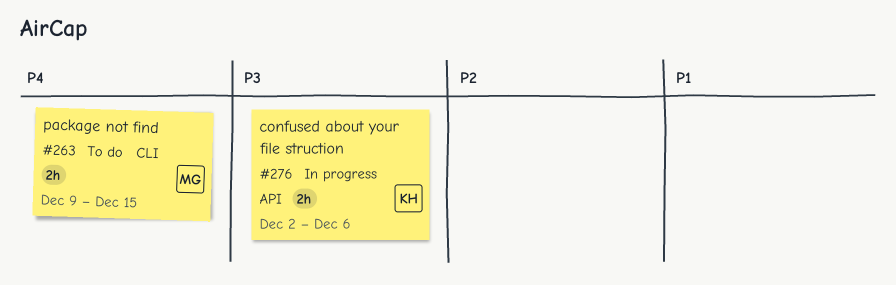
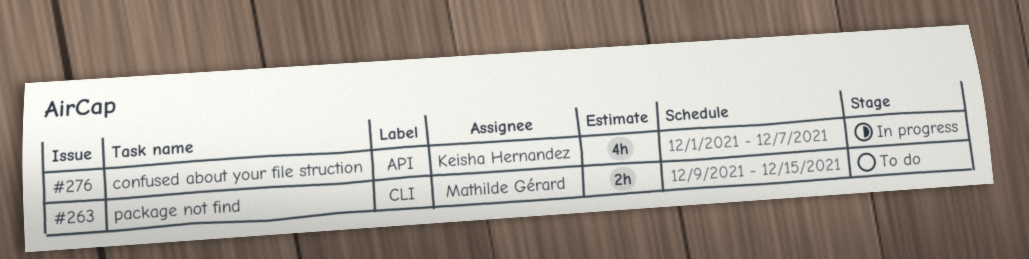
#276, estimate: 2h -> 4h
#276, start: Dec 2 -> Dec 1
#276, due: Dec 6 -> Dec 7

